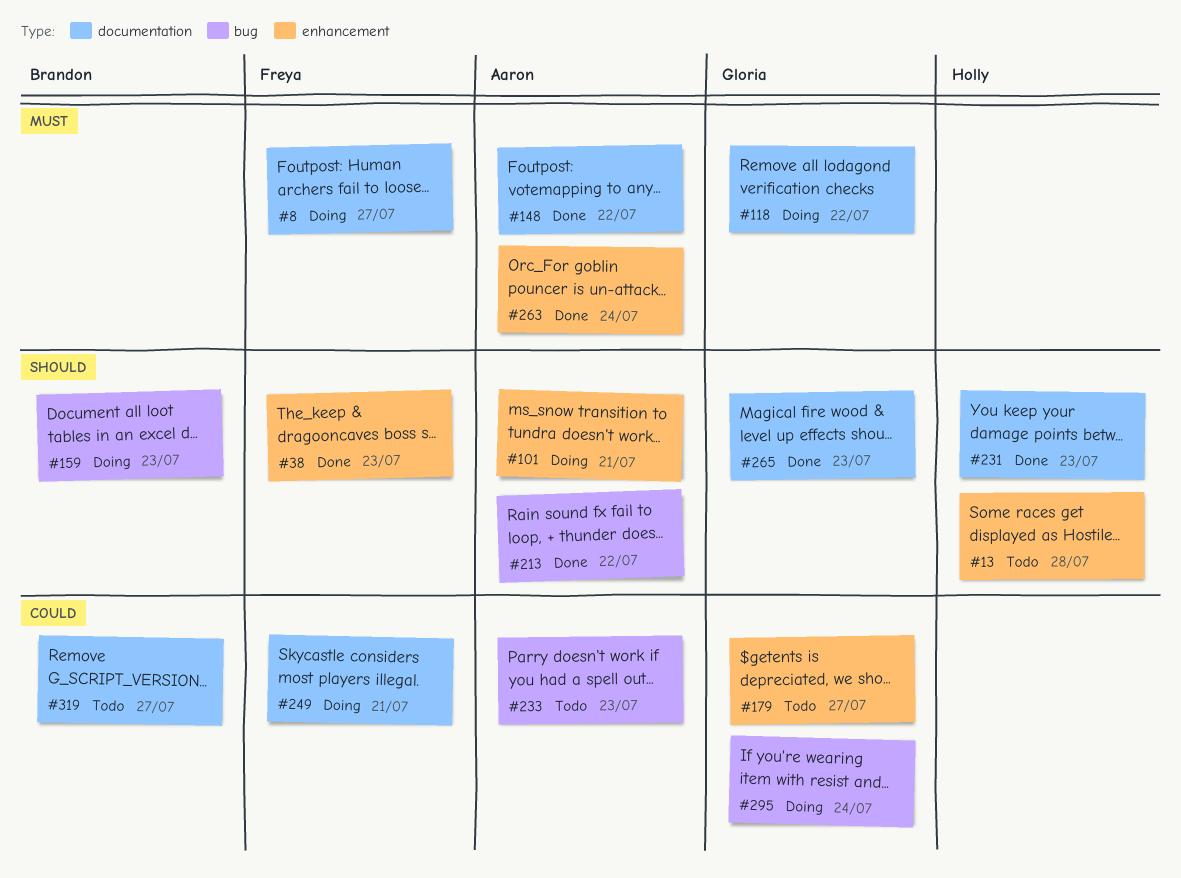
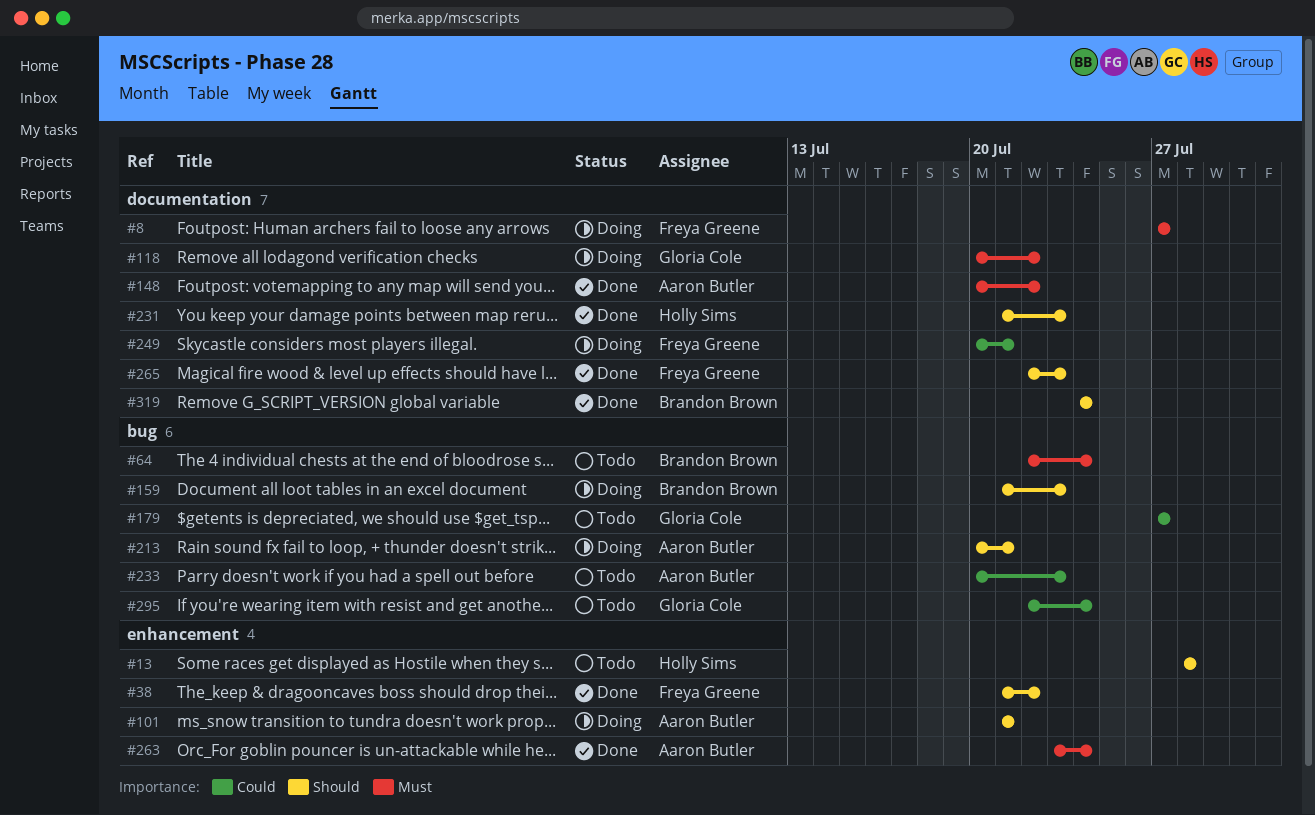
#38, due: Jul 23 -> Jul 22
#64: none -> present
#179, label: enhancement -> bug
#213, status: Done -> Doing
#213, due: Jul 22 -> Jul 21
#265, owner: Gloria Cole -> Freya Greene
#295, status: Doing -> Todo
#319, status: Todo -> Done
#319, priority: Could -> Should
#319, due: Jul 27 -> Jul 24

